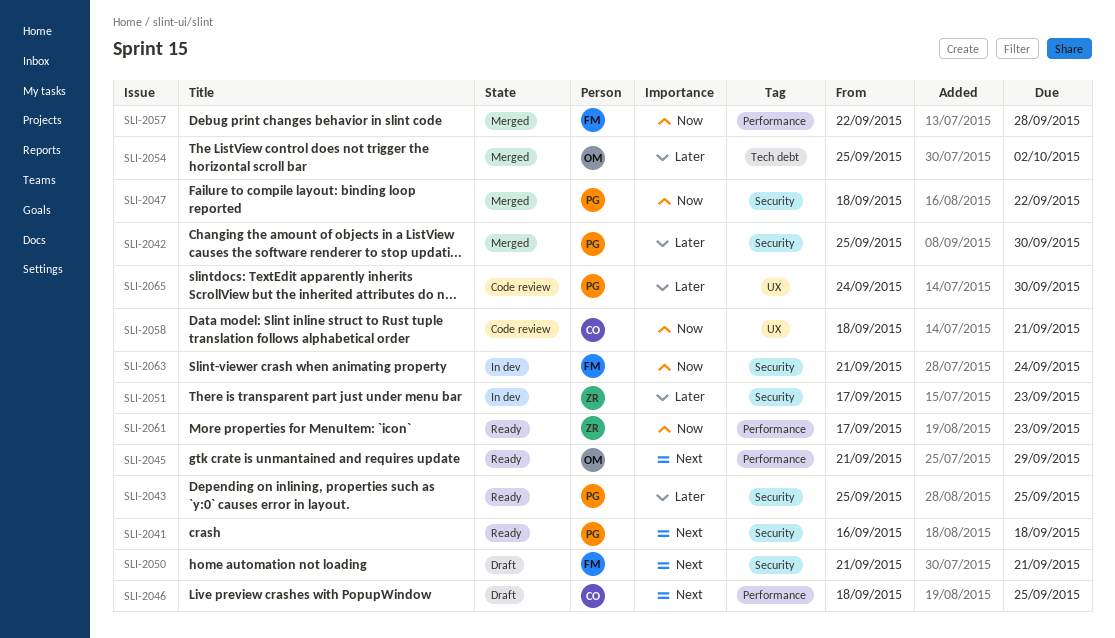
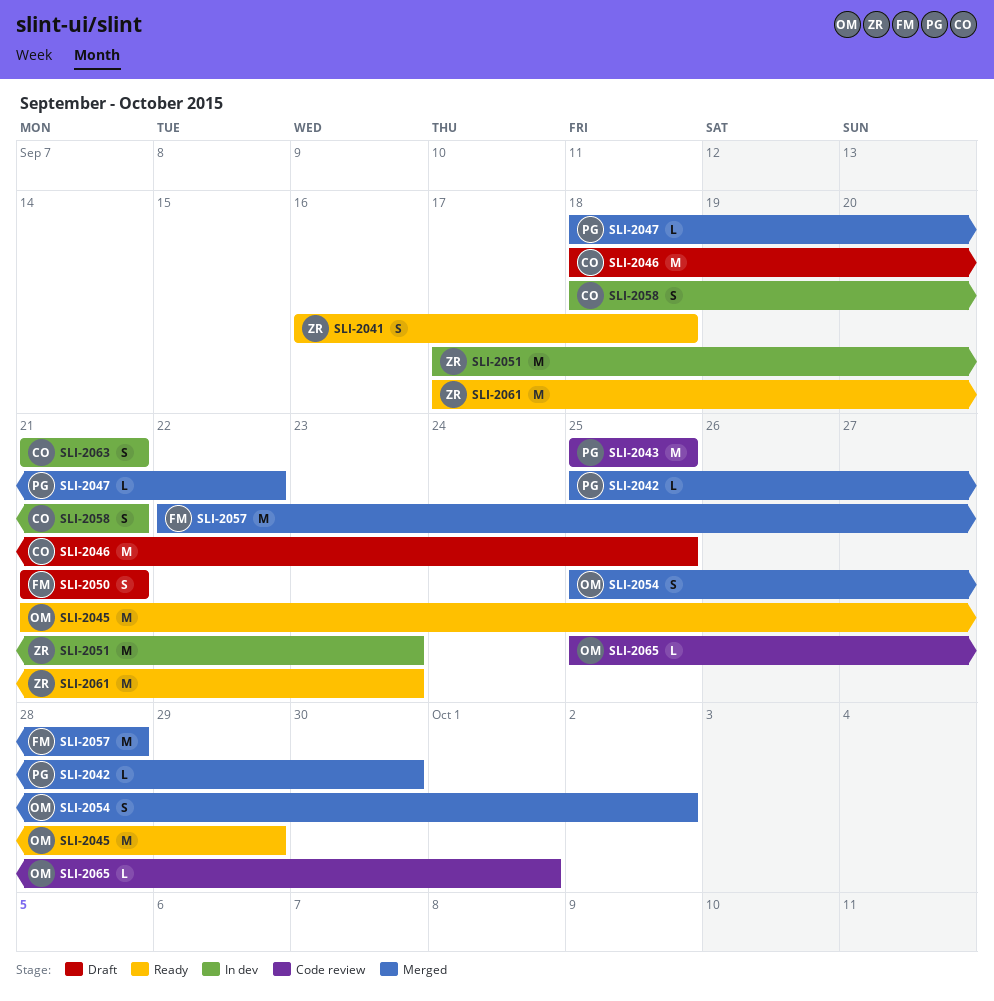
SLI-2041, owner: PG -> ZR
SLI-2043, status: Ready -> Code review
SLI-2058, status: Code review -> In dev
SLI-2063, owner: FM -> CO
SLI-2063, due: Sep 24 -> Sep 21
SLI-2065, owner: PG -> OM
SLI-2065, start: Sep 24 -> Sep 25
SLI-2065, due: Sep 30 -> Oct 1

